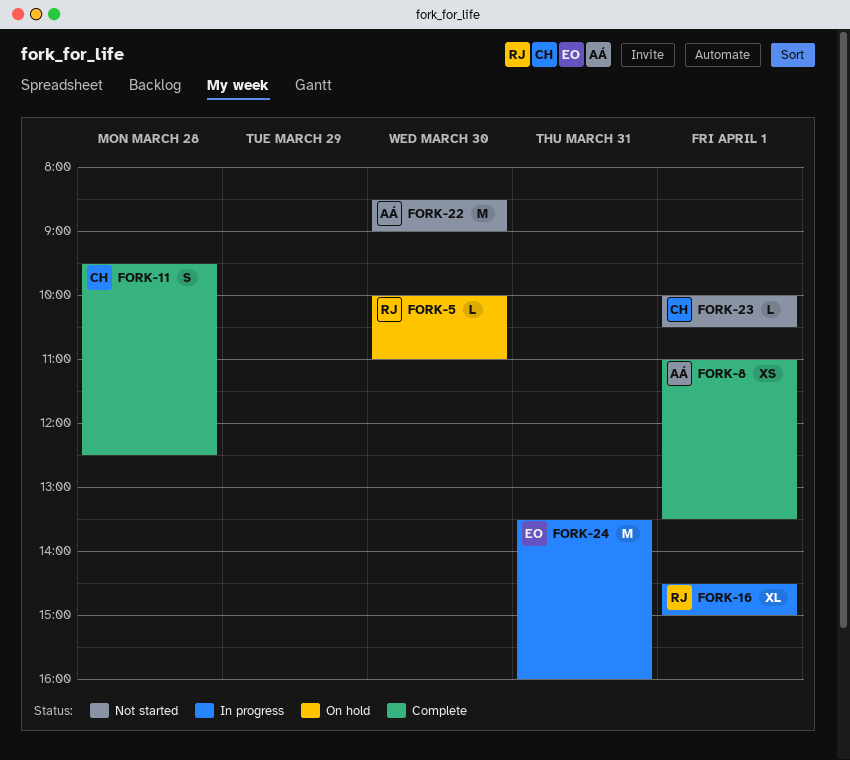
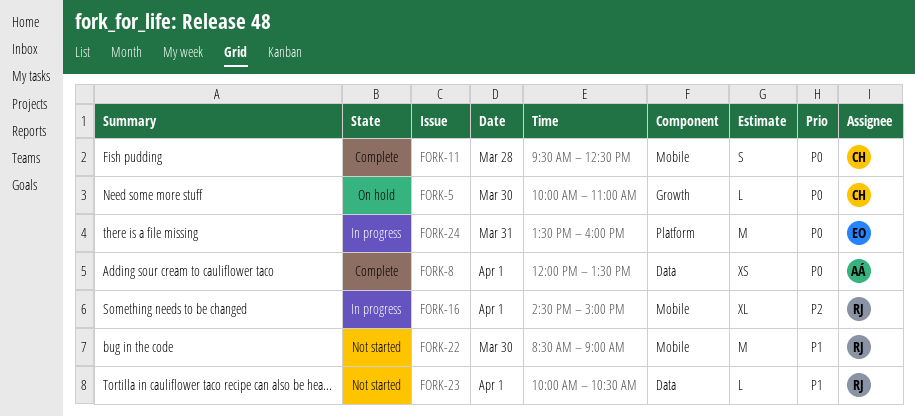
FORK-5, owner: RJ -> CH
FORK-8, begins: 11:00 -> 12:00
FORK-22, owner: AÁ -> RJ
FORK-23, owner: CH -> RJ

